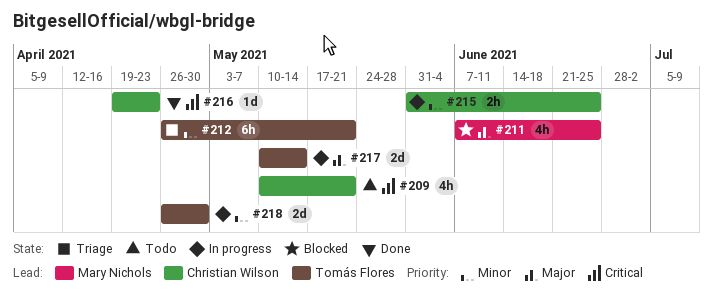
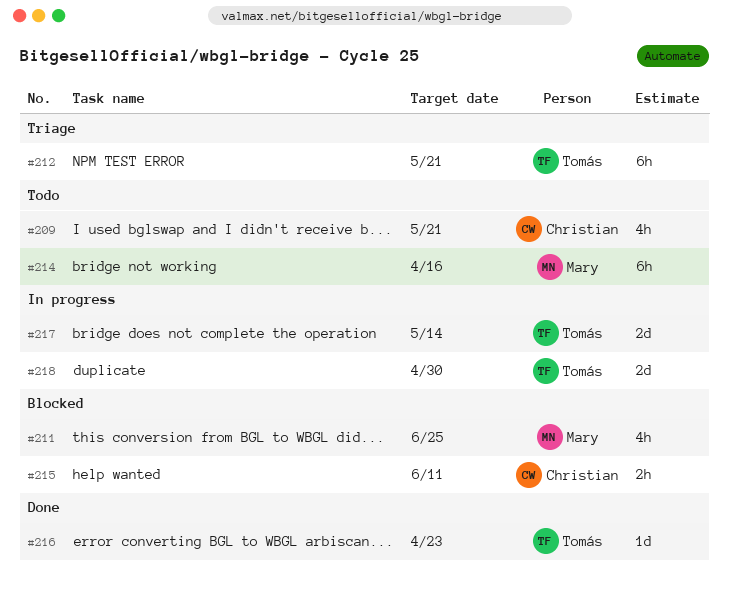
#214: none -> present
#215, status: In progress -> Blocked
#215, due: Jun 25 -> Jun 11
#216, owner: Christian Wilson -> Tomás Flores

